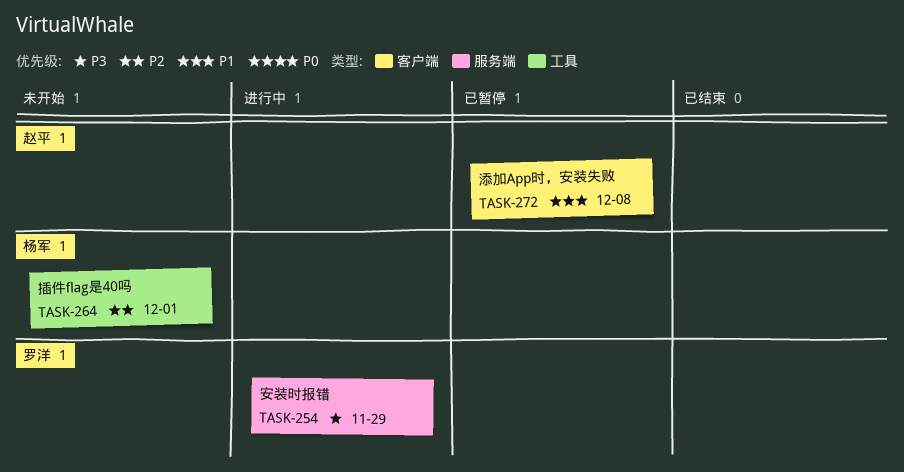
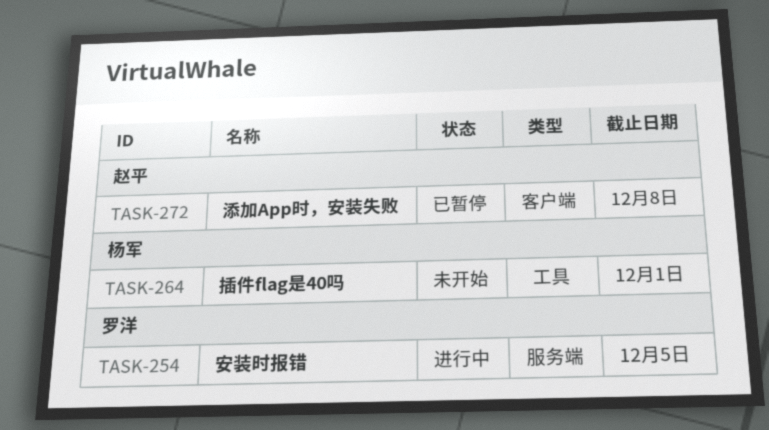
TASK-254, due: Nov 29 -> Dec 5

